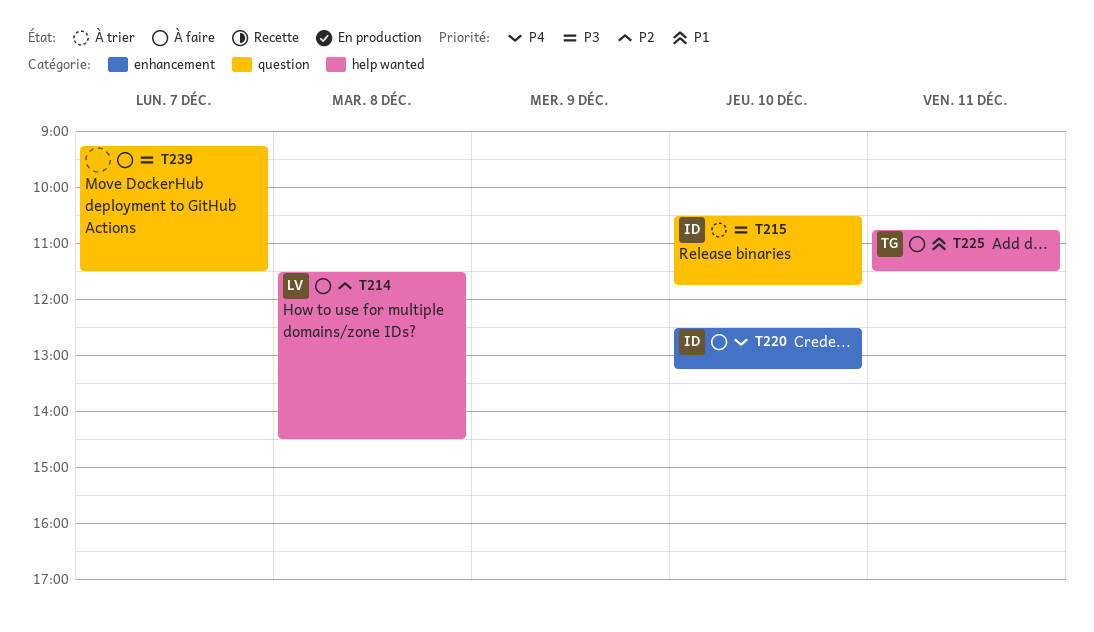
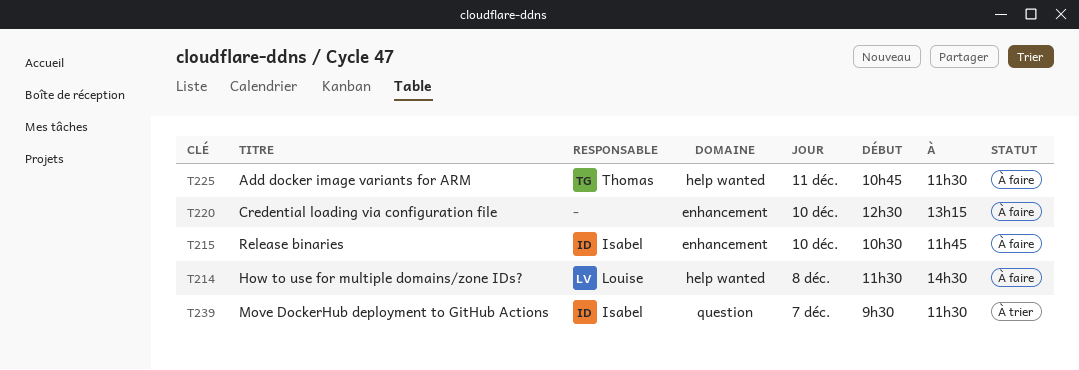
T215, status: À trier -> À faire
T215, label: question -> enhancement
T220, owner: Isabel -> none
T239, status: À faire -> À trier
T239, owner: none -> Isabel
T239, begins: 09:15 -> 09:30

